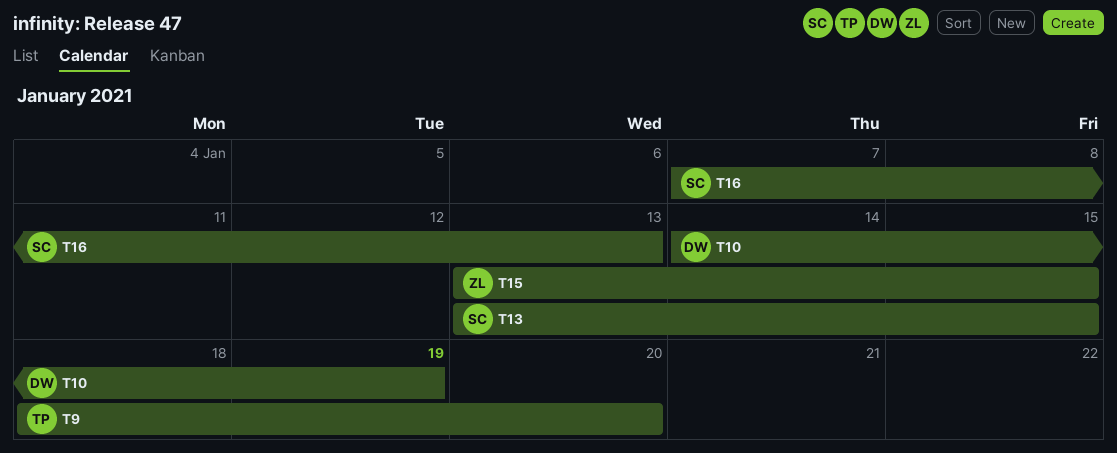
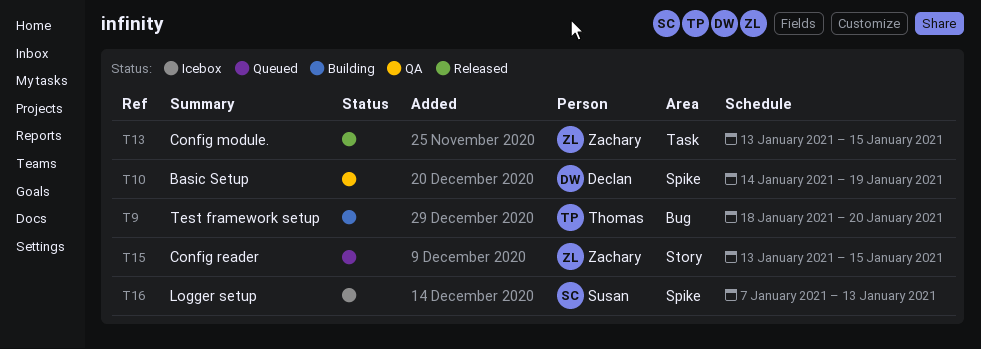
T13, owner: Susan -> Zachary

